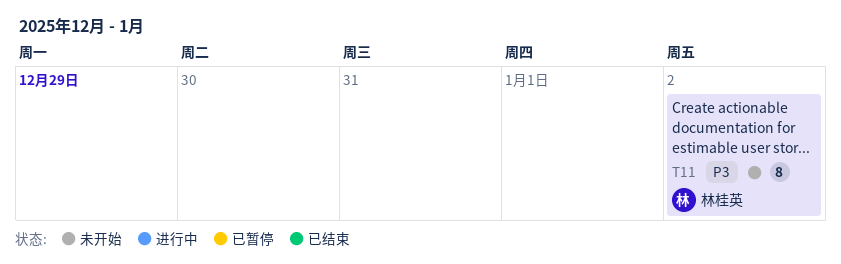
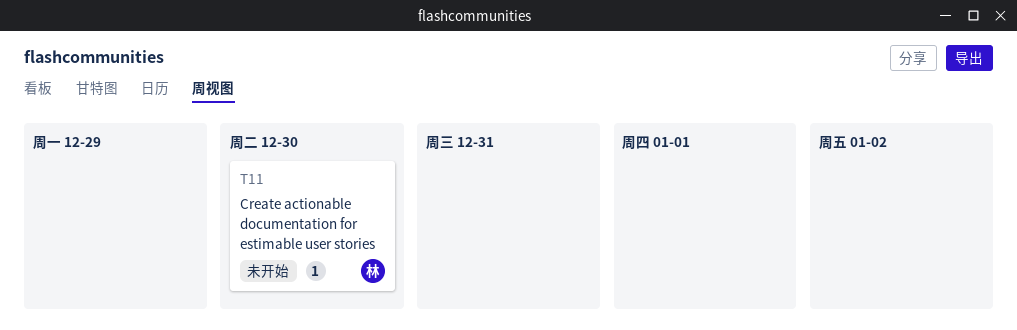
T11, estimate: 8 -> 1
T11, due: Jan 2 -> Dec 30

